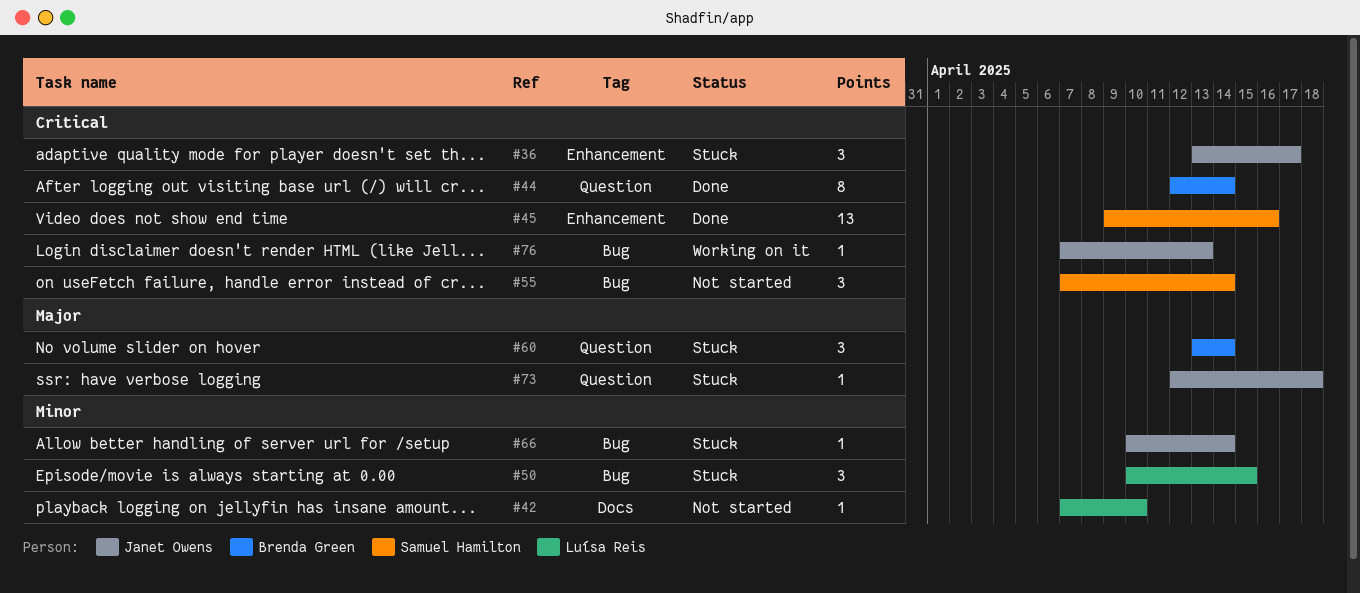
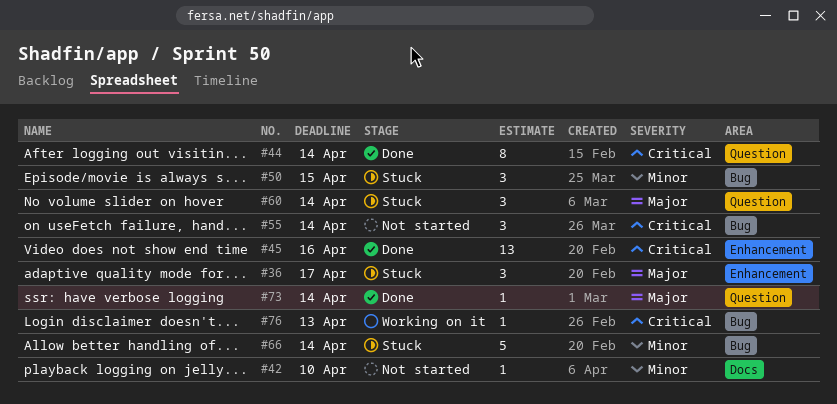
#36, priority: Critical -> Major
#66, estimate: 1 -> 5
#73, status: Stuck -> Done
#73, due: Apr 18 -> Apr 14

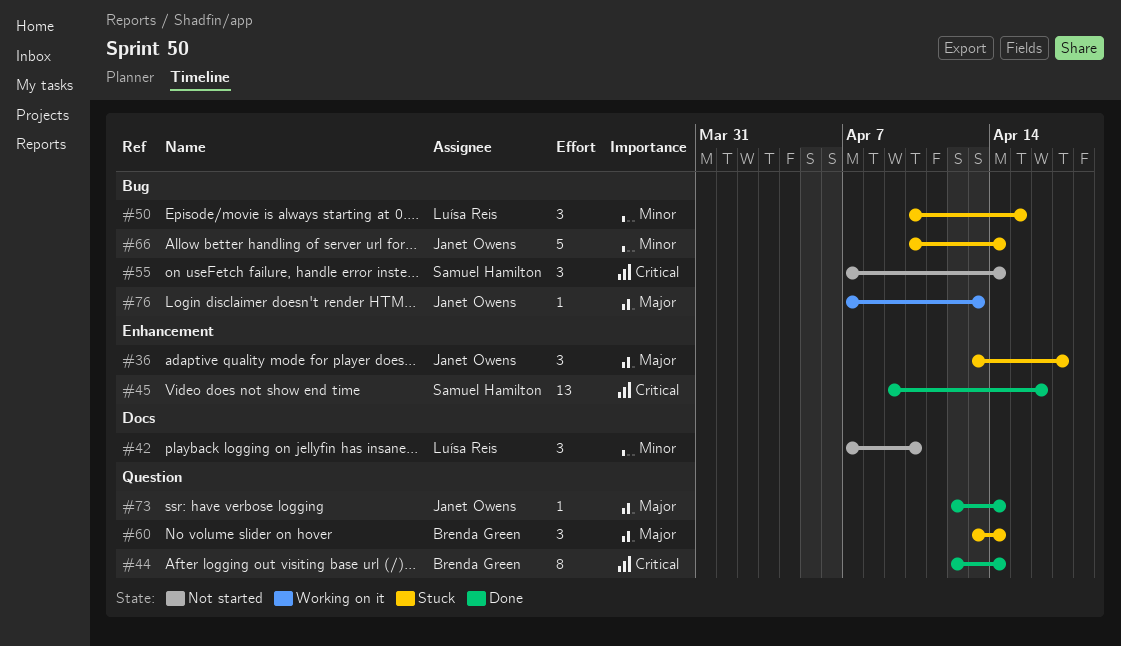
#42, estimate: 1 -> 3
#76, priority: Critical -> Major

